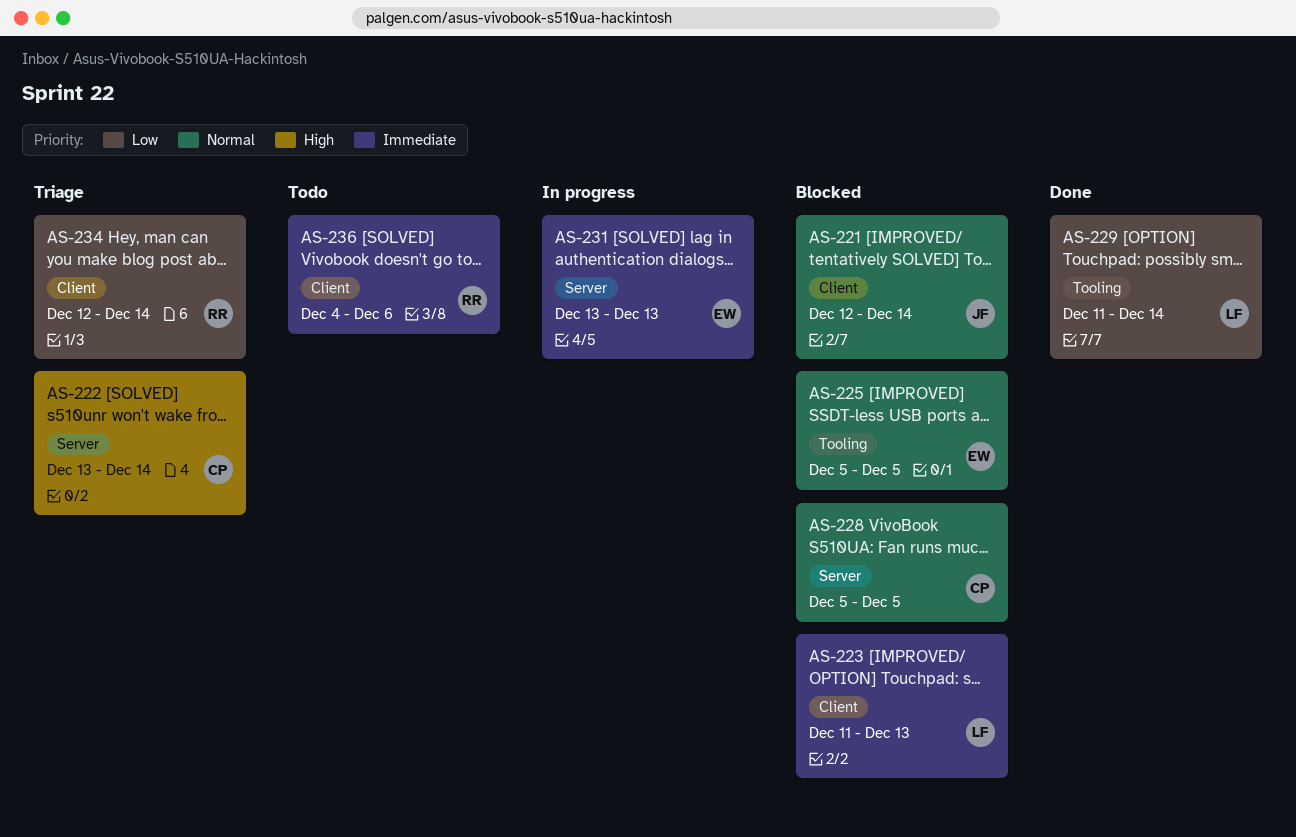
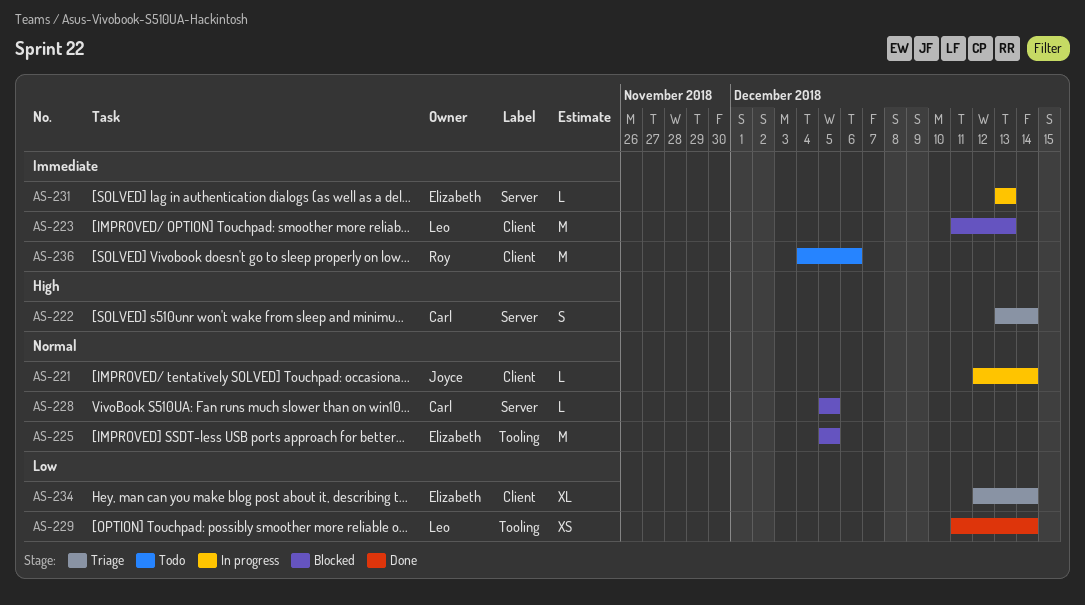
AS-221, status: Blocked -> In progress
AS-234, owner: Roy -> Elizabeth

